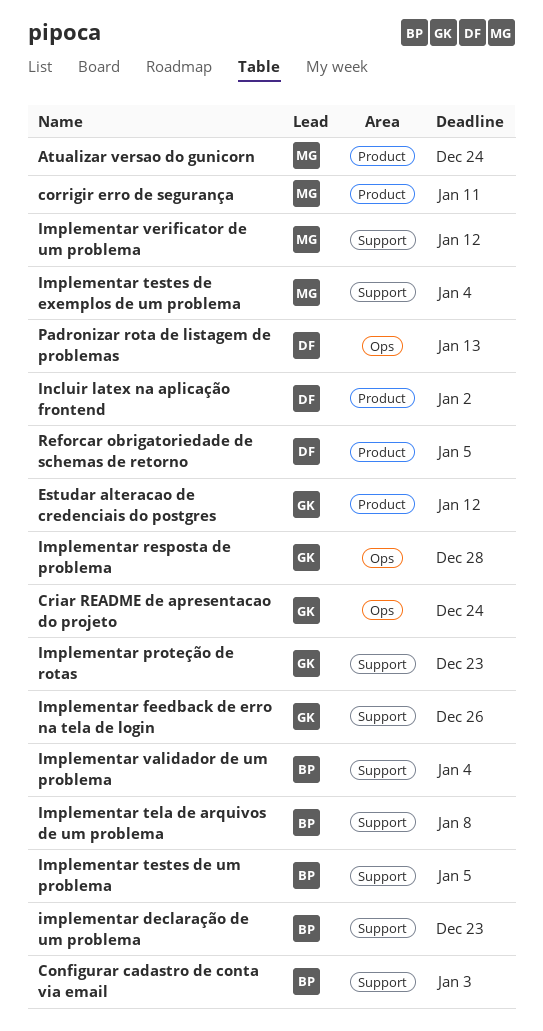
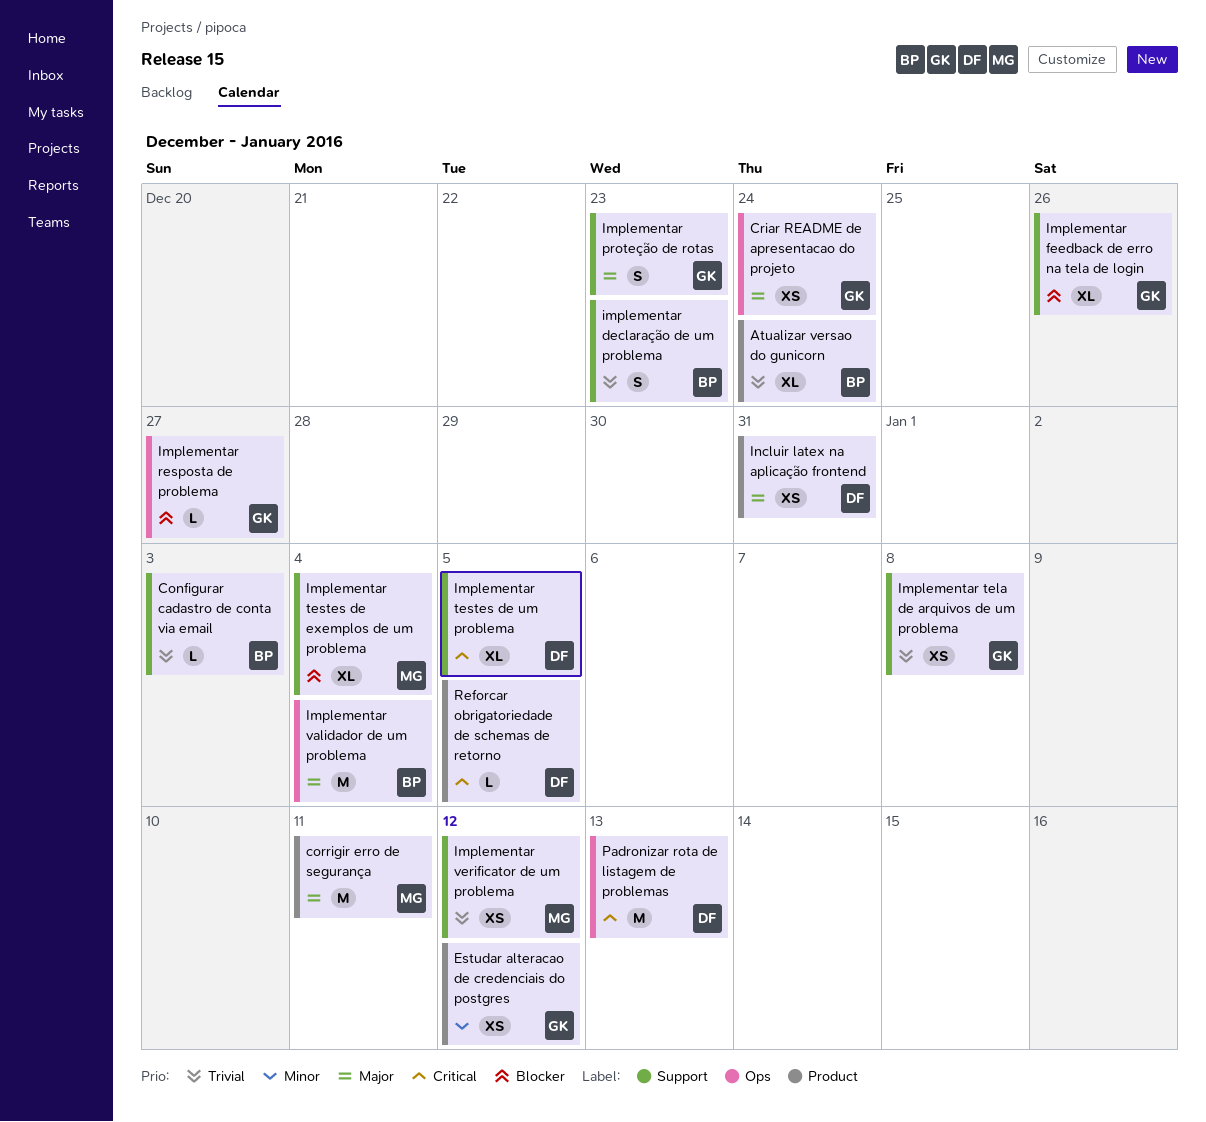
Atualizar versao do gunicorn, owner: MG -> BP
Implementar resposta de problema, due: Dec 28 -> Dec 27
Implementar tela de arquivos de um problema, owner: BP -> GK
Implementar testes de um problema, owner: BP -> DF
Implementar validador de um problema, label: Support -> Ops
Incluir latex na aplicação frontend, due: Jan 2 -> Dec 31

